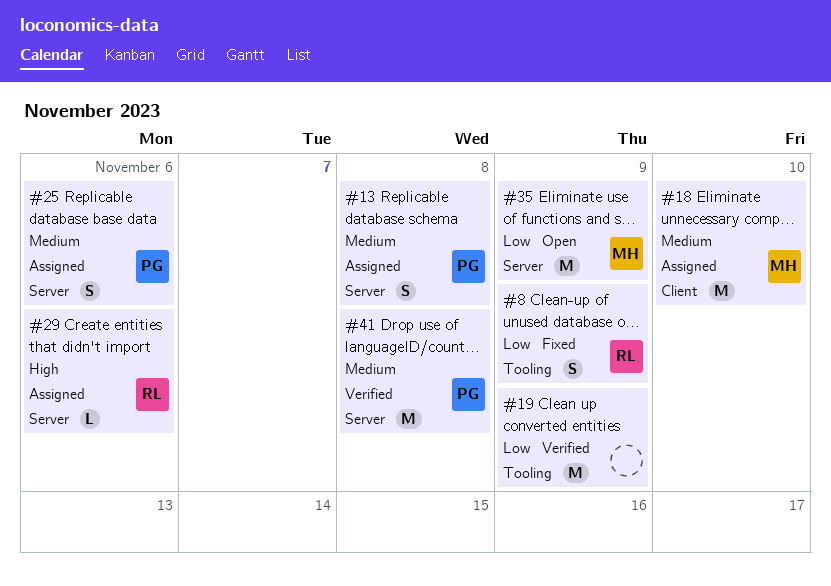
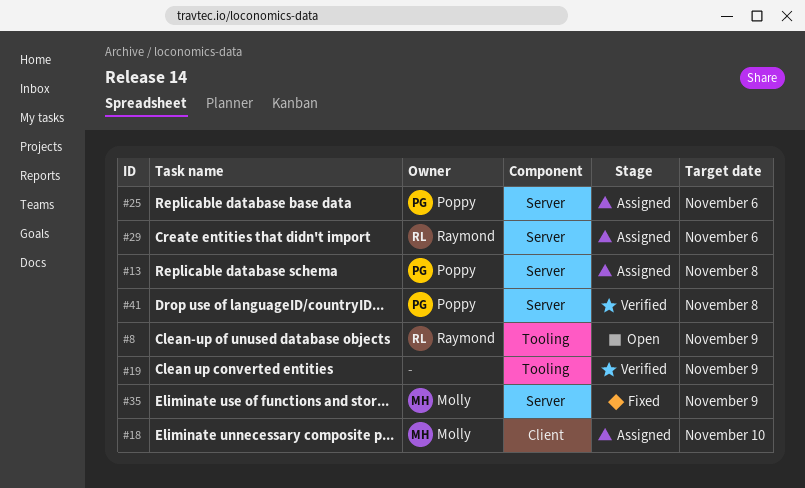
#8, status: Fixed -> Open
#35, status: Open -> Fixed

